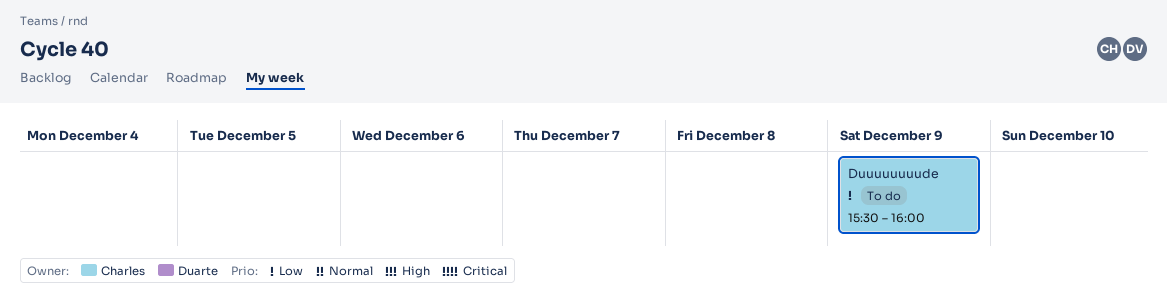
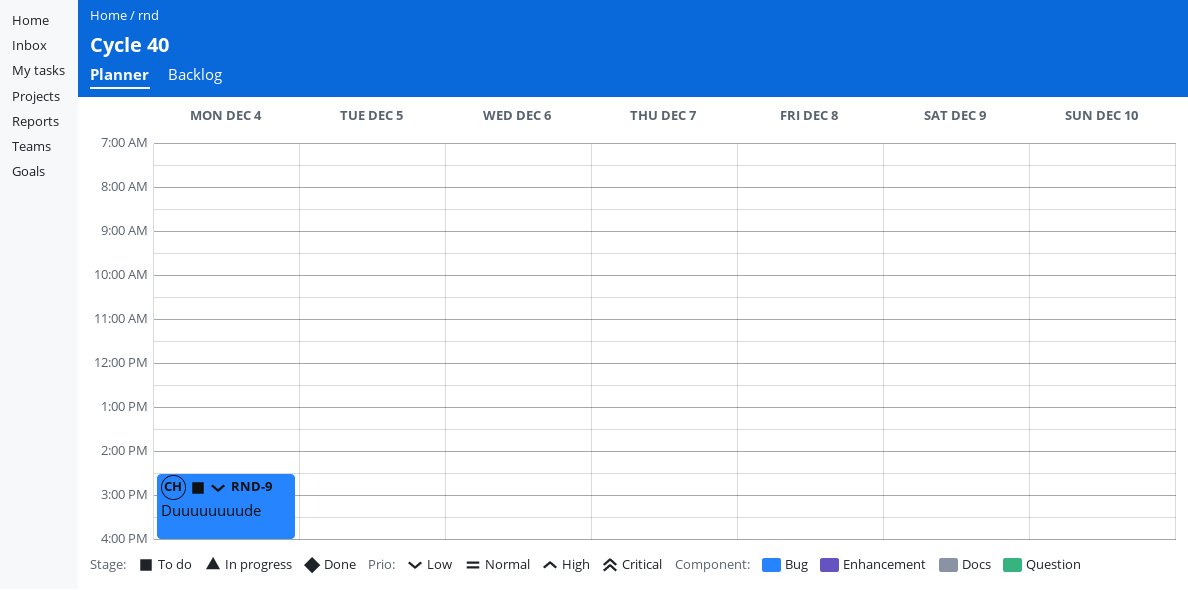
Duuuuuuuude, day: Dec 9 -> Dec 4
Duuuuuuuude, begins: 15:30 -> 14:30

